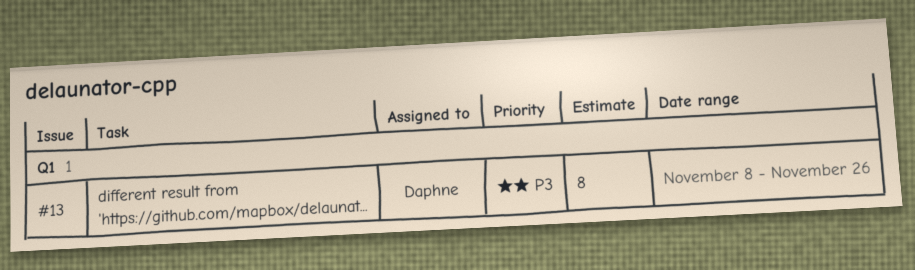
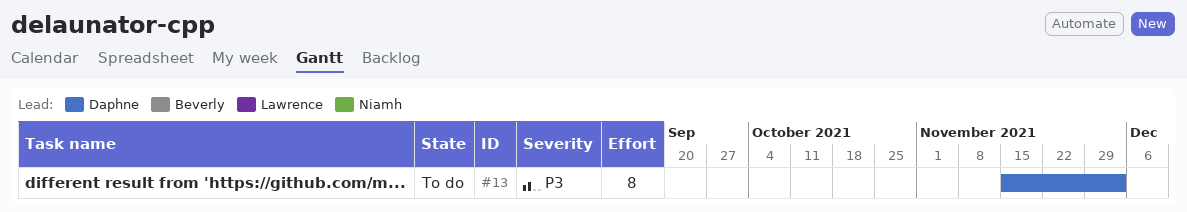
#13, start: Nov 8 -> Nov 15
#13, due: Nov 26 -> Dec 3

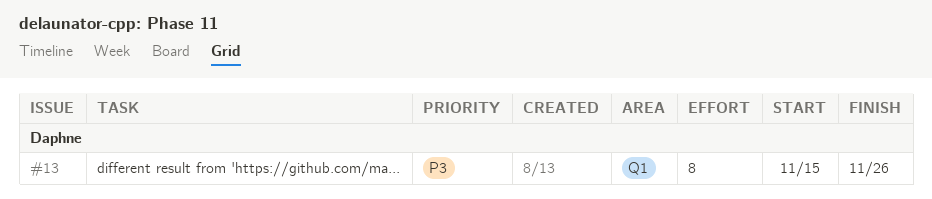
#13, due: Dec 3 -> Nov 26

